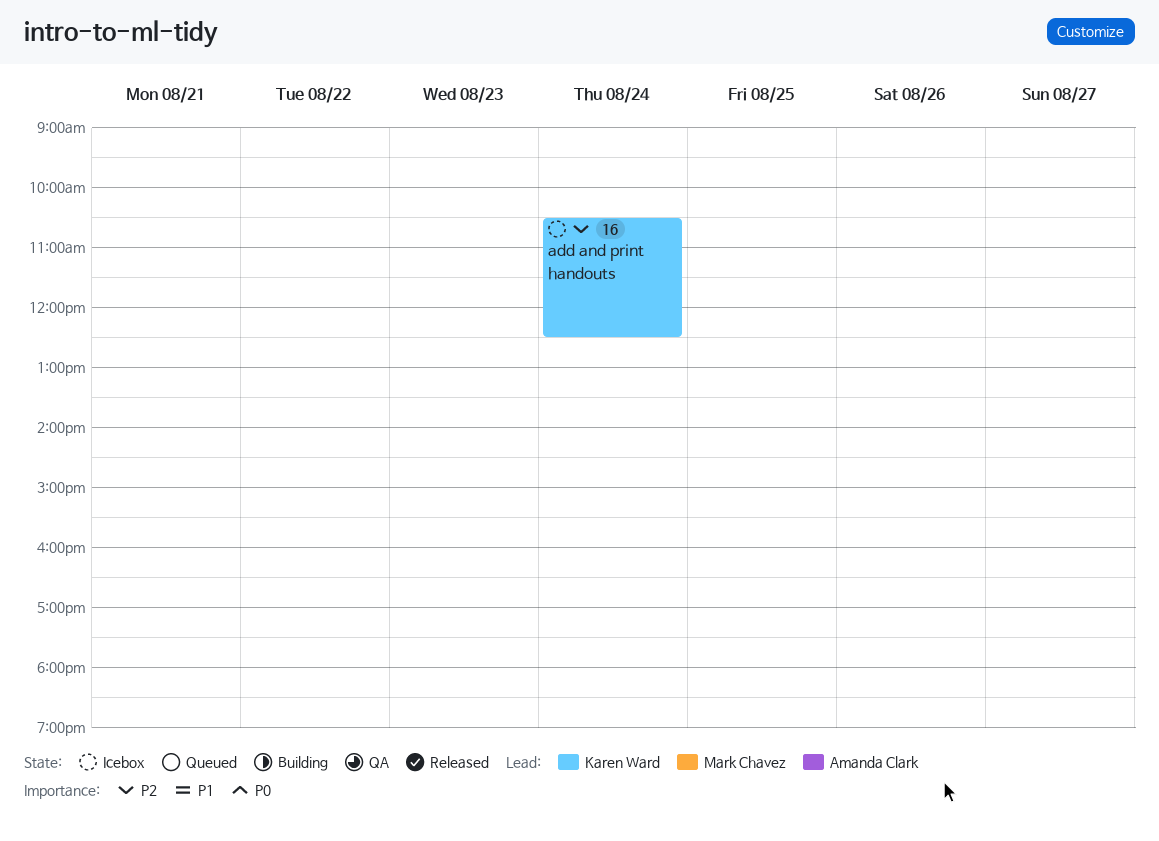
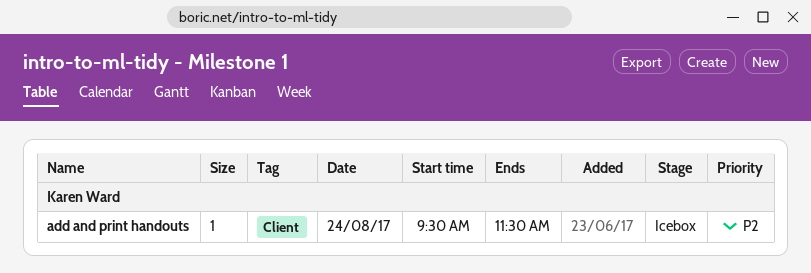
add and print handouts, estimate: 16 -> 1
add and print handouts, begins: 10:30 -> 09:30
add and print handouts, ends: 12:30 -> 11:30

